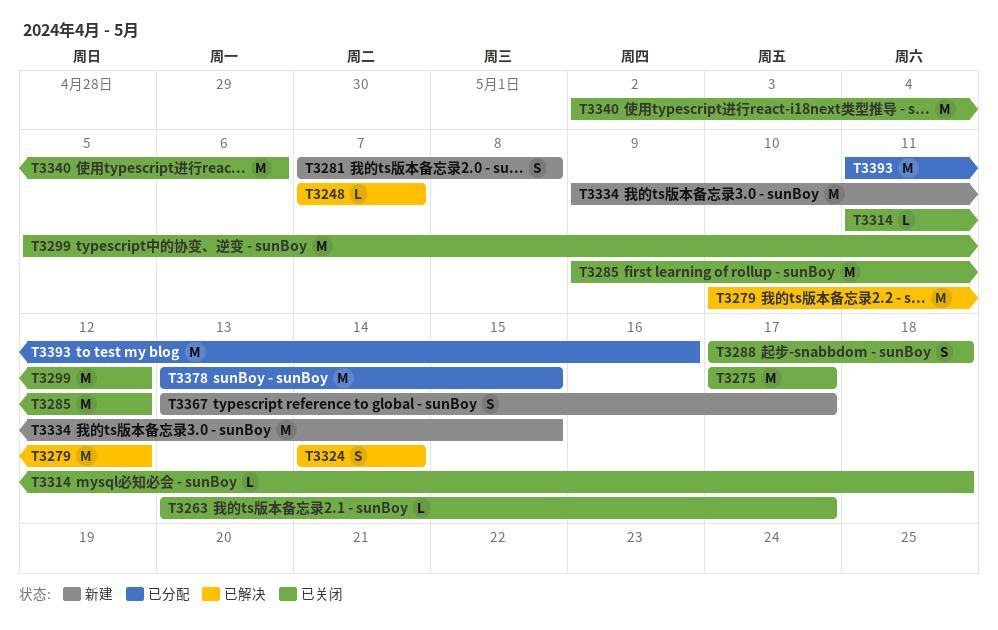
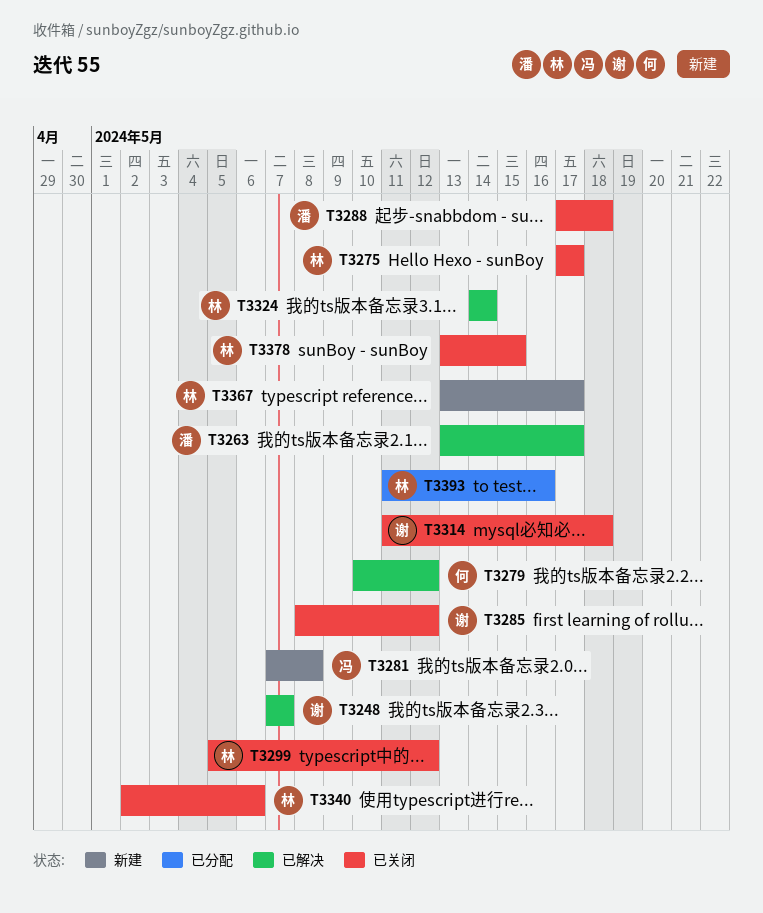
T3263, status: 已关闭 -> 已解决
T3285, start: May 9 -> May 8
T3334: present -> none
T3378, status: 已分配 -> 已关闭

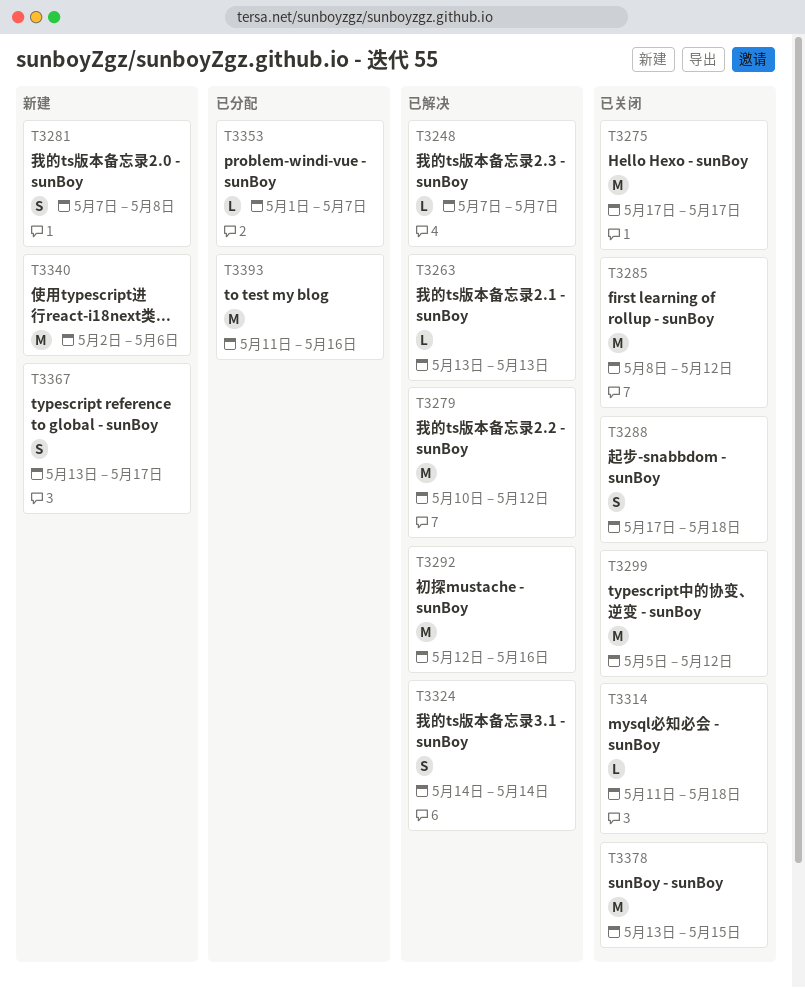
T3263, due: May 17 -> May 13
T3292: none -> present
T3340, status: 已关闭 -> 新建
T3353: none -> present

